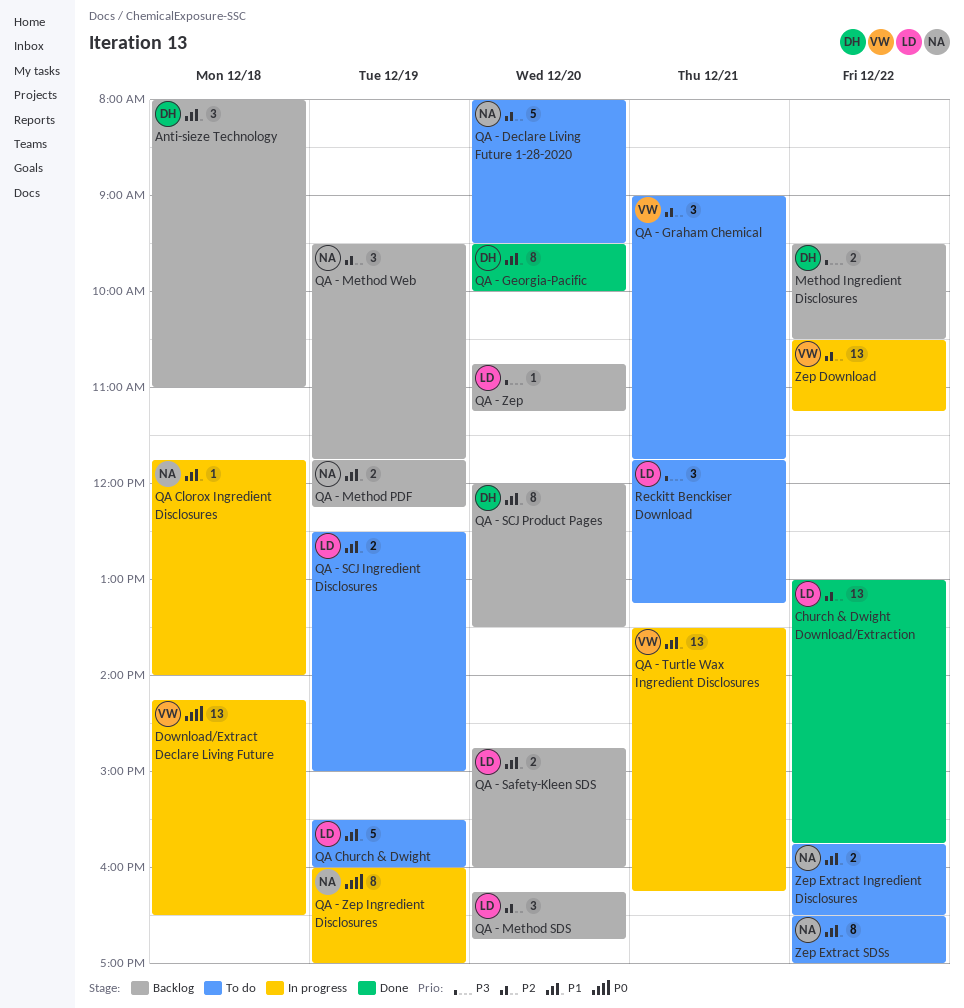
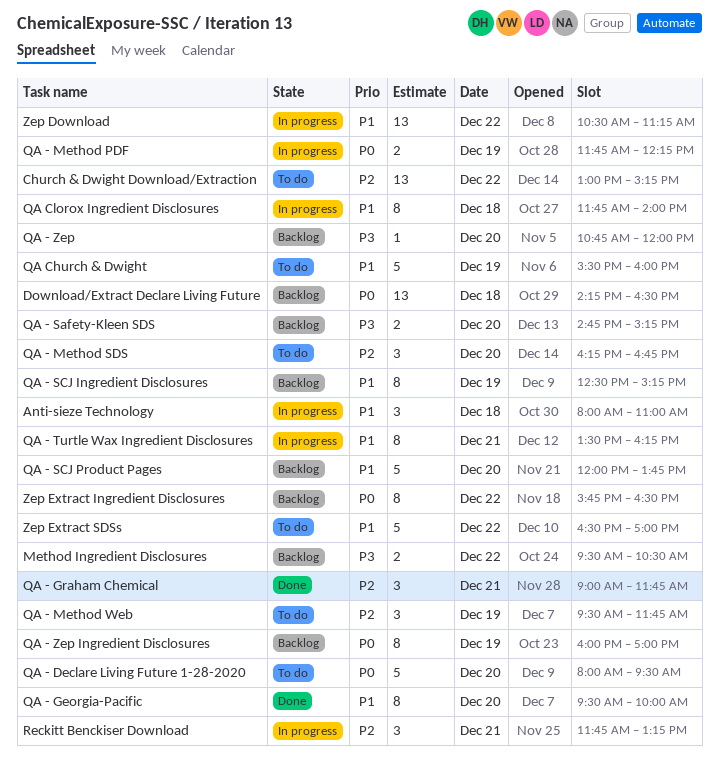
Anti-sieze Technology, status: Backlog -> In progress
Church & Dwight Download/Extraction, status: Done -> To do
Church & Dwight Download/Extraction, ends: 15:45 -> 15:15
Download/Extract Declare Living Future, status: In progress -> Backlog
QA - Declare Living Future 1-28-2020, priority: P2 -> P0
QA - Graham Chemical, status: To do -> Done
QA - Method PDF, status: Backlog -> In progress
QA - Method PDF, priority: P1 -> P0
QA - Method SDS, status: Backlog -> To do
QA - Method Web, status: Backlog -> To do
QA - Safety-Kleen SDS, priority: P1 -> P3
QA - Safety-Kleen SDS, ends: 16:00 -> 15:15
QA - SCJ Ingredient Disclosures, status: To do -> Backlog
QA - SCJ Ingredient Disclosures, estimate: 2 -> 8
QA - SCJ Ingredient Disclosures, ends: 15:00 -> 15:15
QA - SCJ Product Pages, estimate: 8 -> 5
QA - SCJ Product Pages, ends: 13:30 -> 13:45
QA - Turtle Wax Ingredient Disclosures, estimate: 13 -> 8
QA - Zep, ends: 11:15 -> 12:00
QA - Zep Ingredient Disclosures, status: In progress -> Backlog
QA Clorox Ingredient Disclosures, estimate: 1 -> 8
Reckitt Benckiser Download, status: To do -> In progress
Reckitt Benckiser Download, priority: P3 -> P2
Zep Download, priority: P2 -> P1
Zep Extract Ingredient Disclosures, status: To do -> Backlog
Zep Extract Ingredient Disclosures, priority: P1 -> P0
Zep Extract Ingredient Disclosures, estimate: 2 -> 8
Zep Extract SDSs, estimate: 8 -> 5

